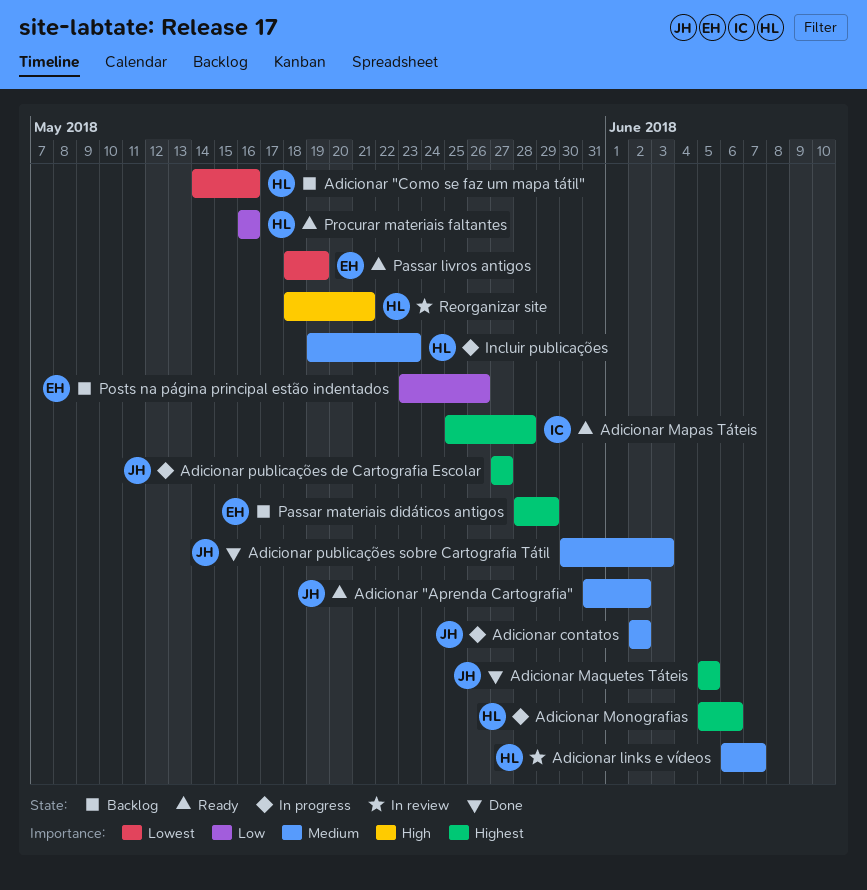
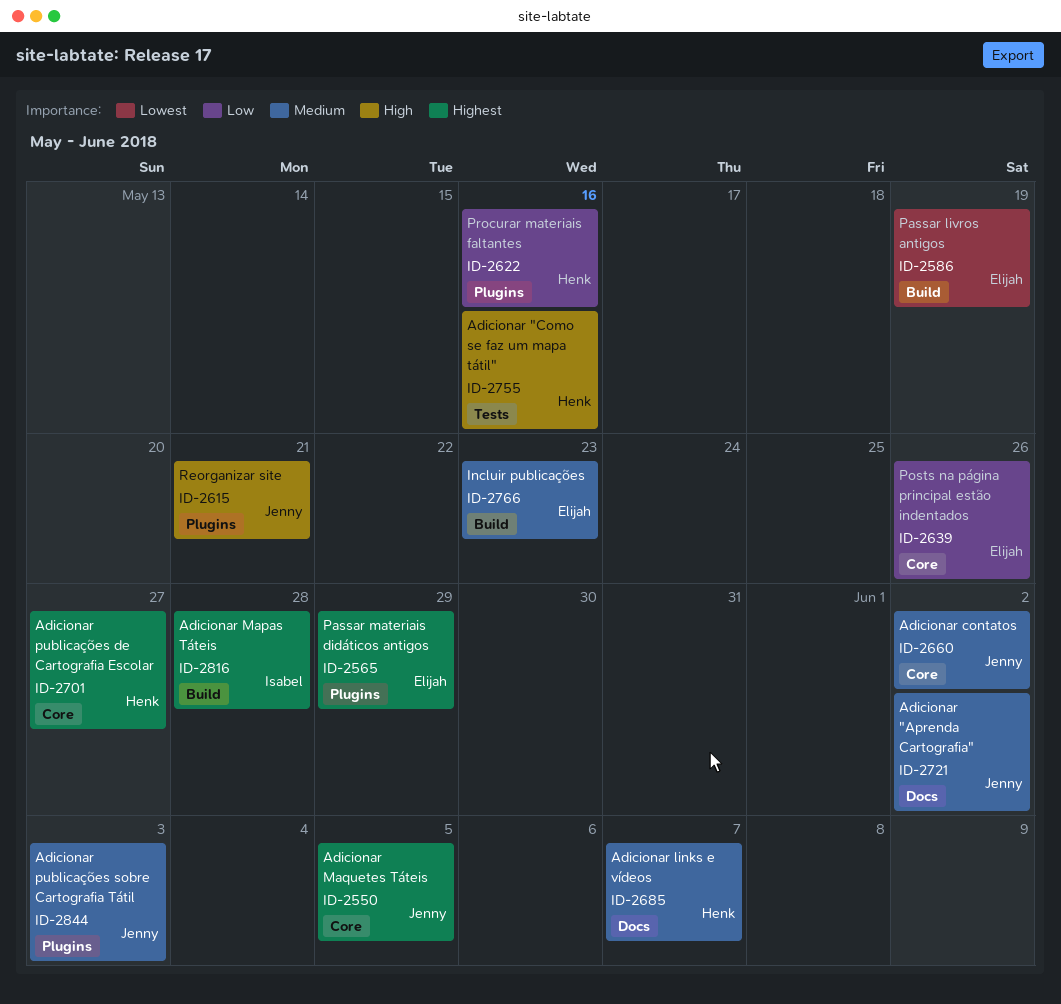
Adicionar "Como se faz um mapa tátil", priority: Lowest -> High
Adicionar Monografias: present -> none
Adicionar publicações de Cartografia Escolar, owner: Jenny -> Henk
Incluir publicações, owner: Henk -> Elijah
Reorganizar site, owner: Henk -> Jenny

